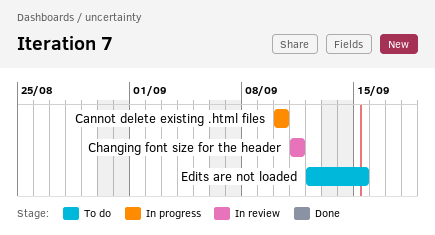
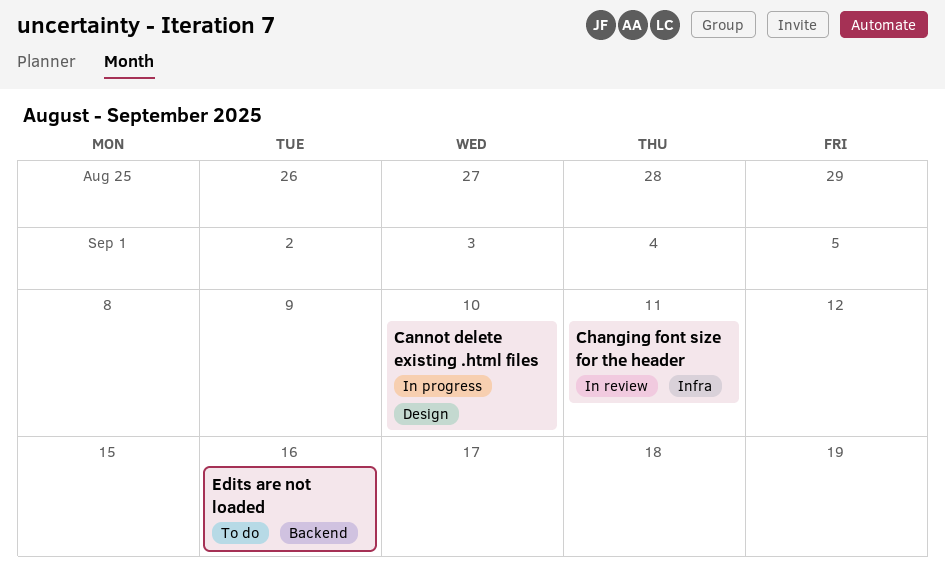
Edits are not loaded, due: Sep 15 -> Sep 16

